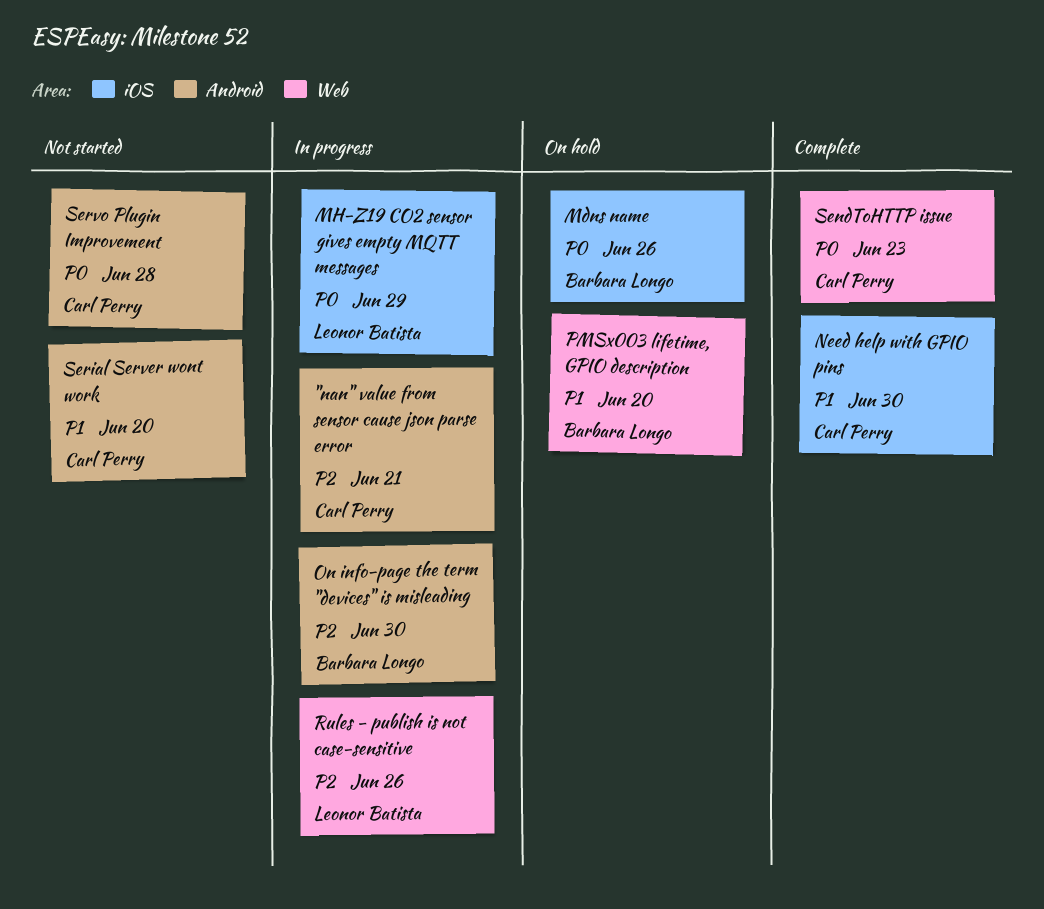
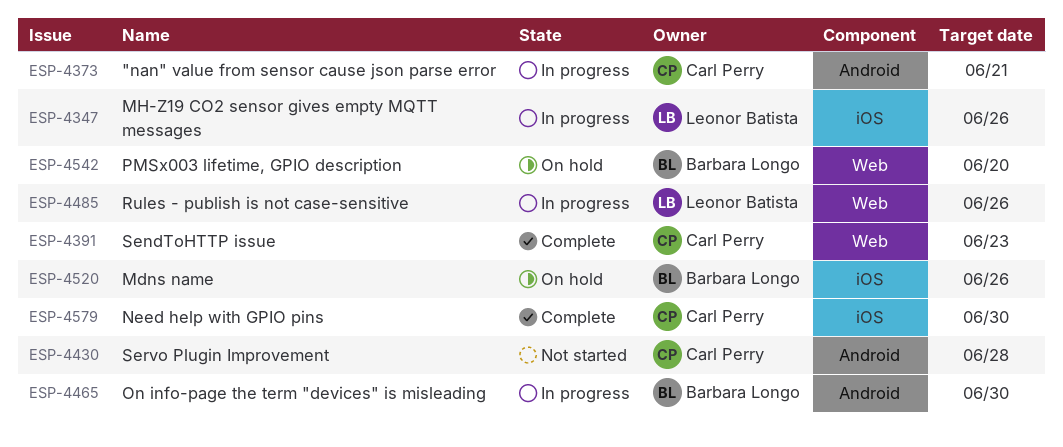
MH-Z19 CO2 sensor gives empty MQTT messages, due: Jun 29 -> Jun 26
Serial Server wont work: present -> none

